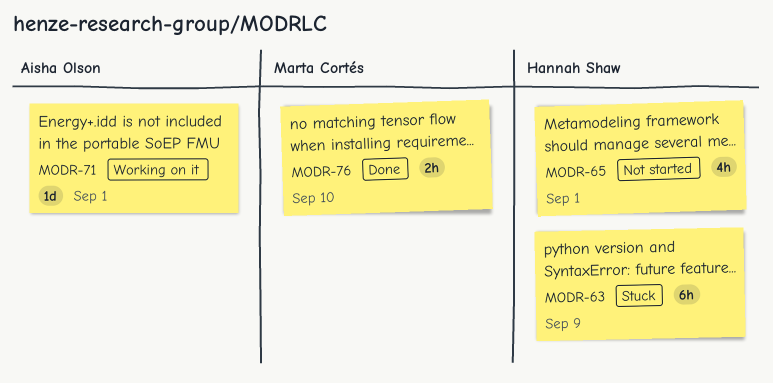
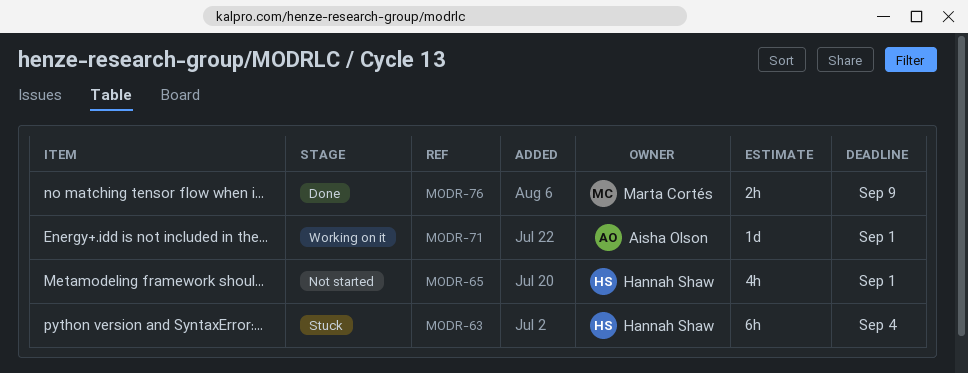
MODR-63, due: Sep 9 -> Sep 4
MODR-76, due: Sep 10 -> Sep 9

